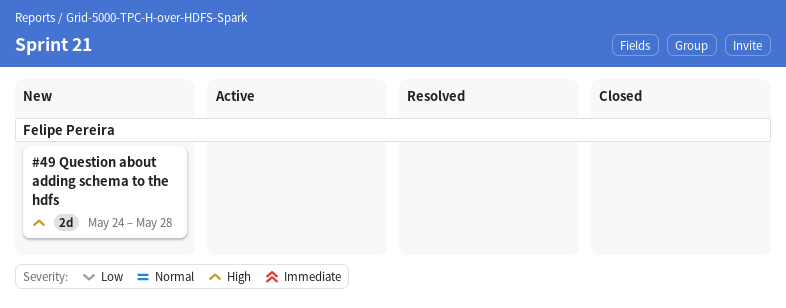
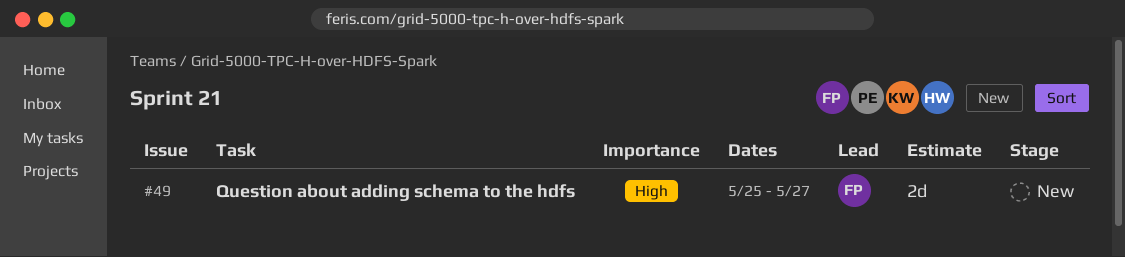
#49, start: May 24 -> May 25
#49, due: May 28 -> May 27

